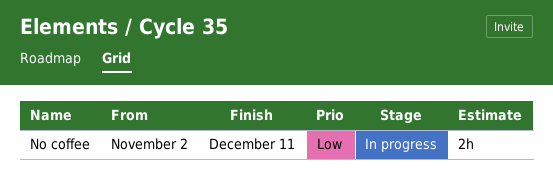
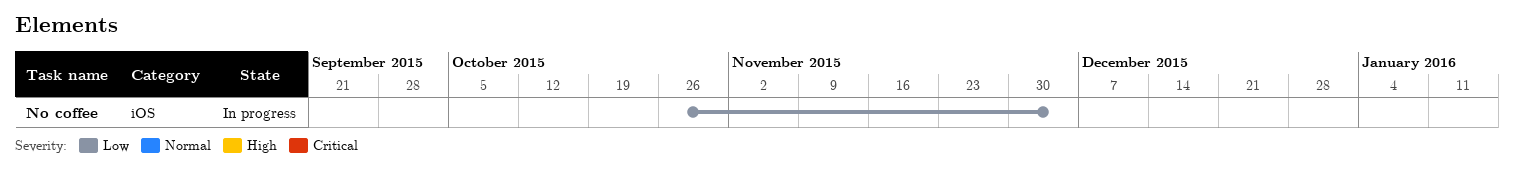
No coffee, start: Nov 2 -> Oct 26
No coffee, due: Dec 11 -> Dec 4

